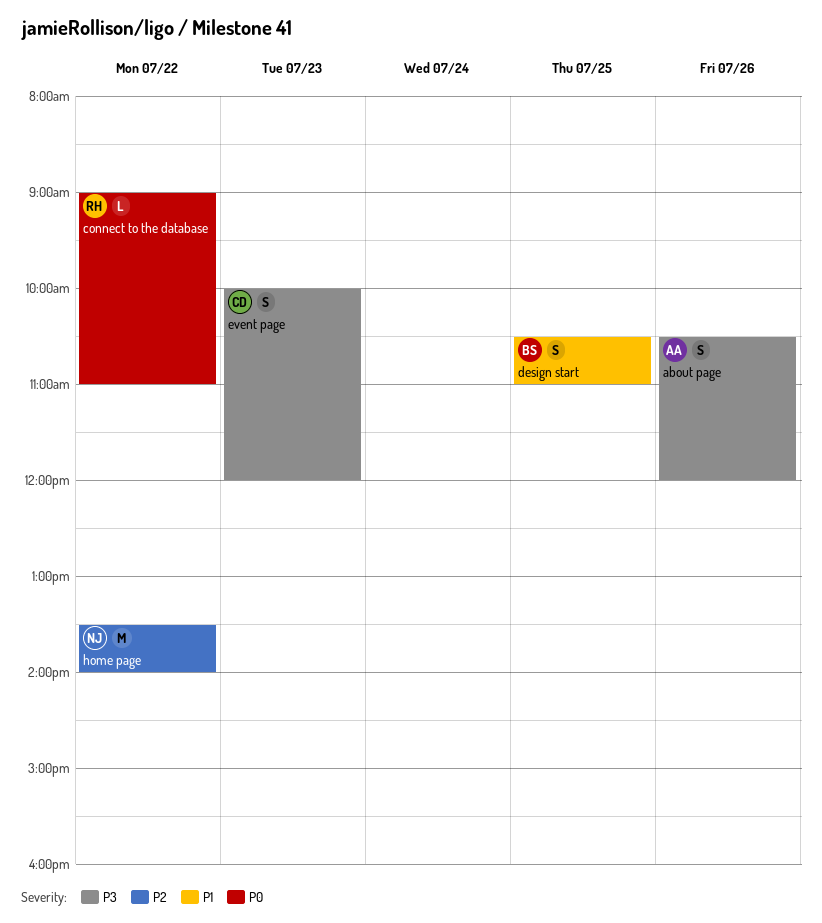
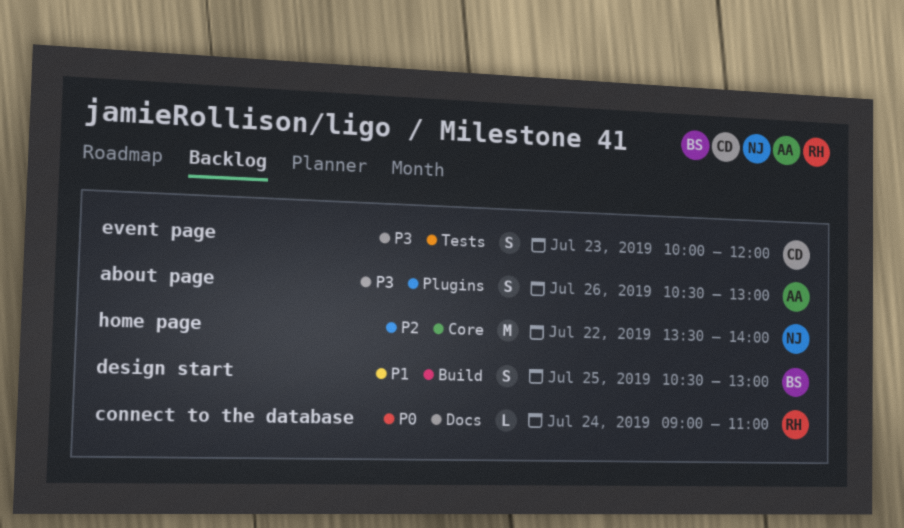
about page, ends: 12:00 -> 13:00
connect to the database, day: Jul 22 -> Jul 24
design start, ends: 11:00 -> 13:00

